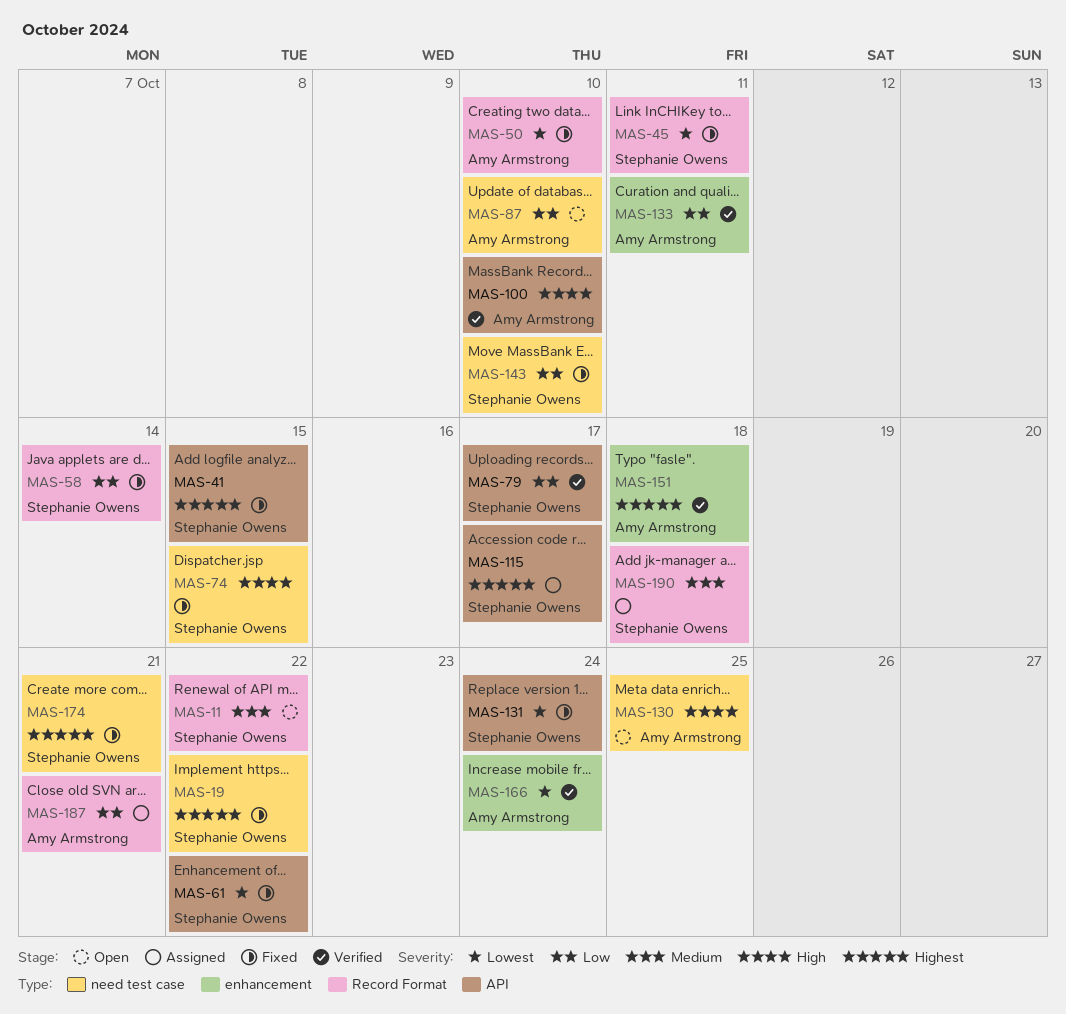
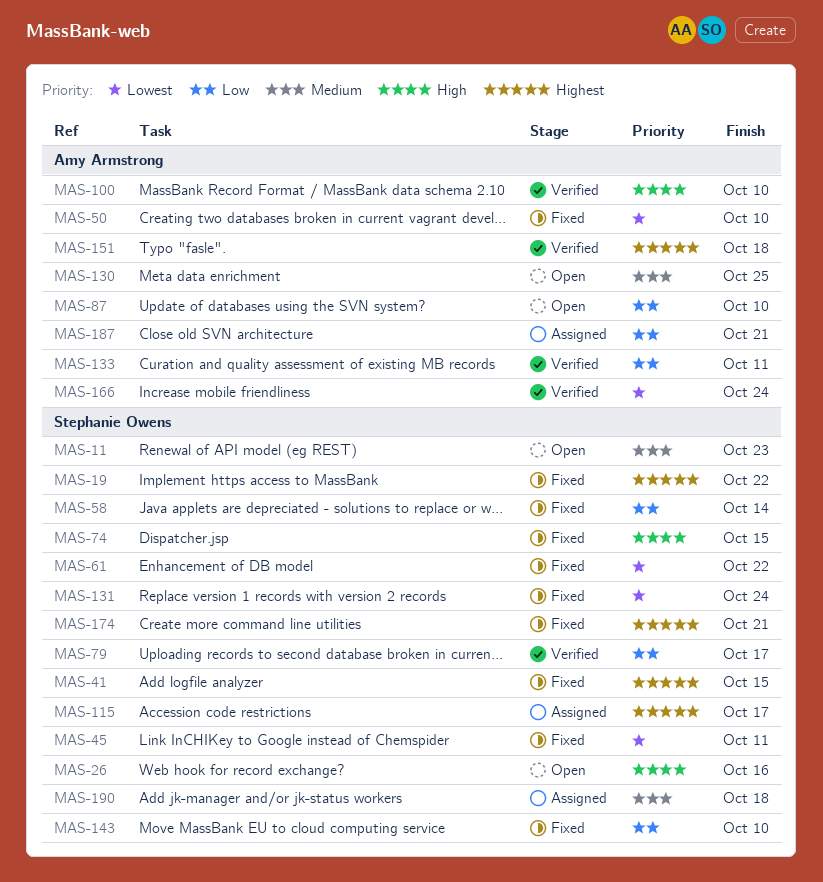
MAS-11, due: Oct 22 -> Oct 23
MAS-26: none -> present
MAS-130, priority: High -> Medium

